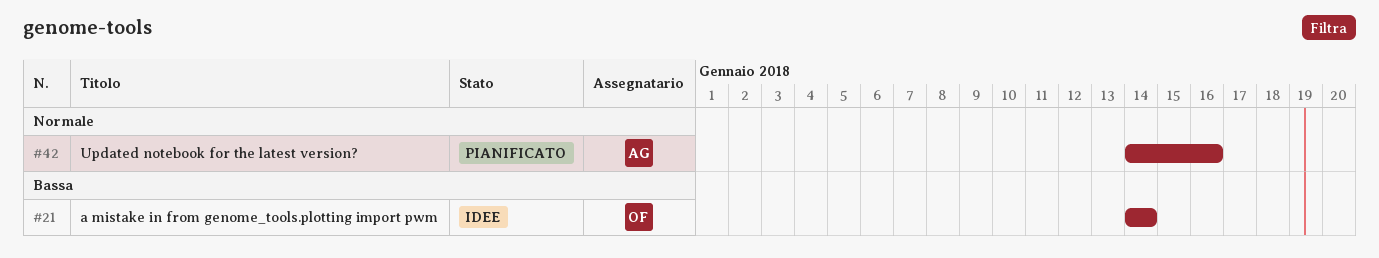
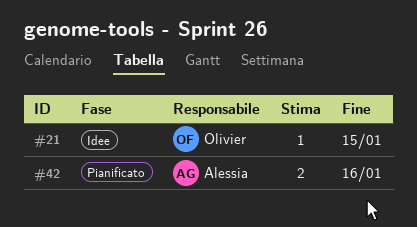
#21, due: Jan 14 -> Jan 15

